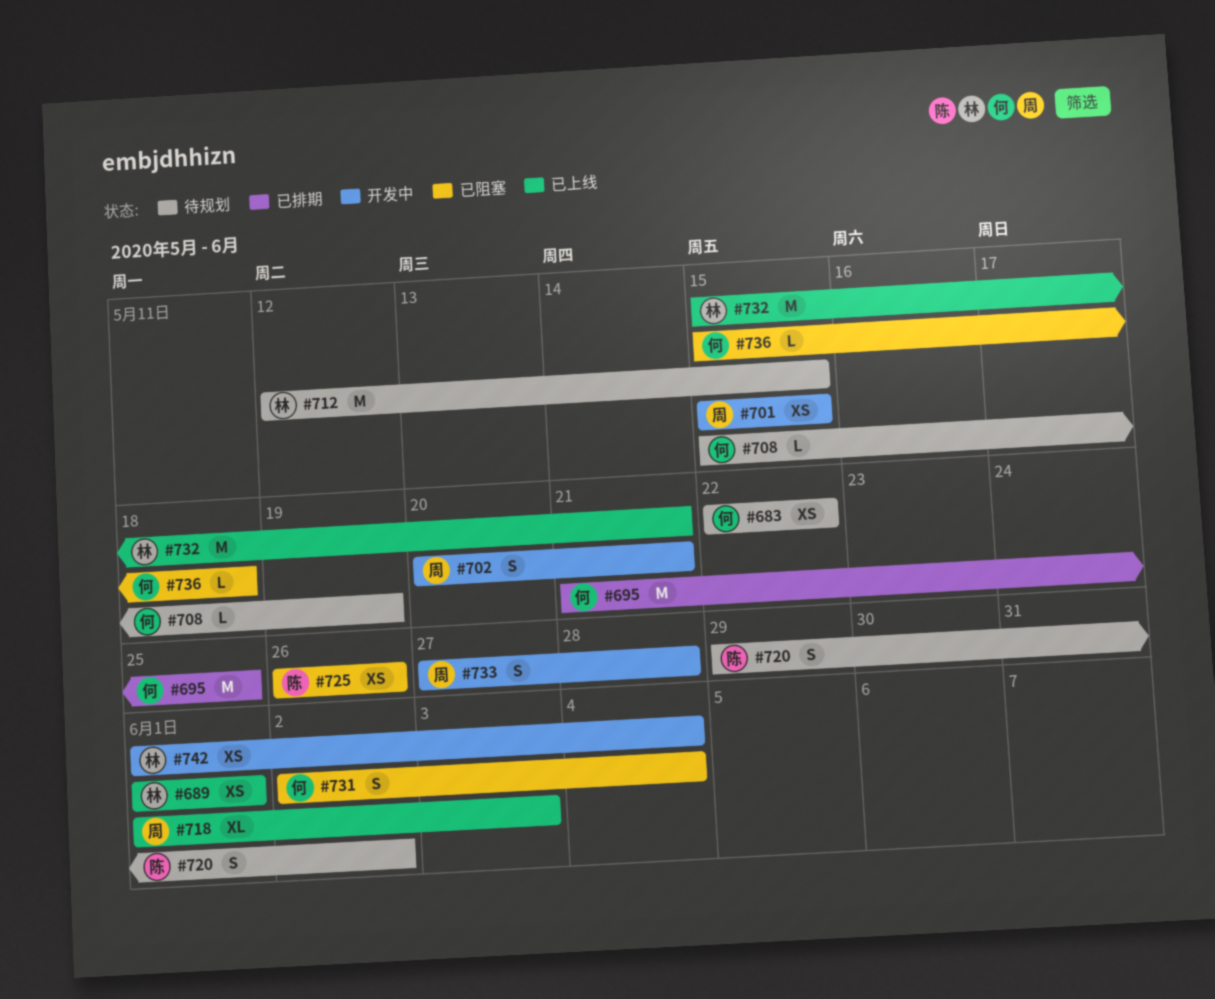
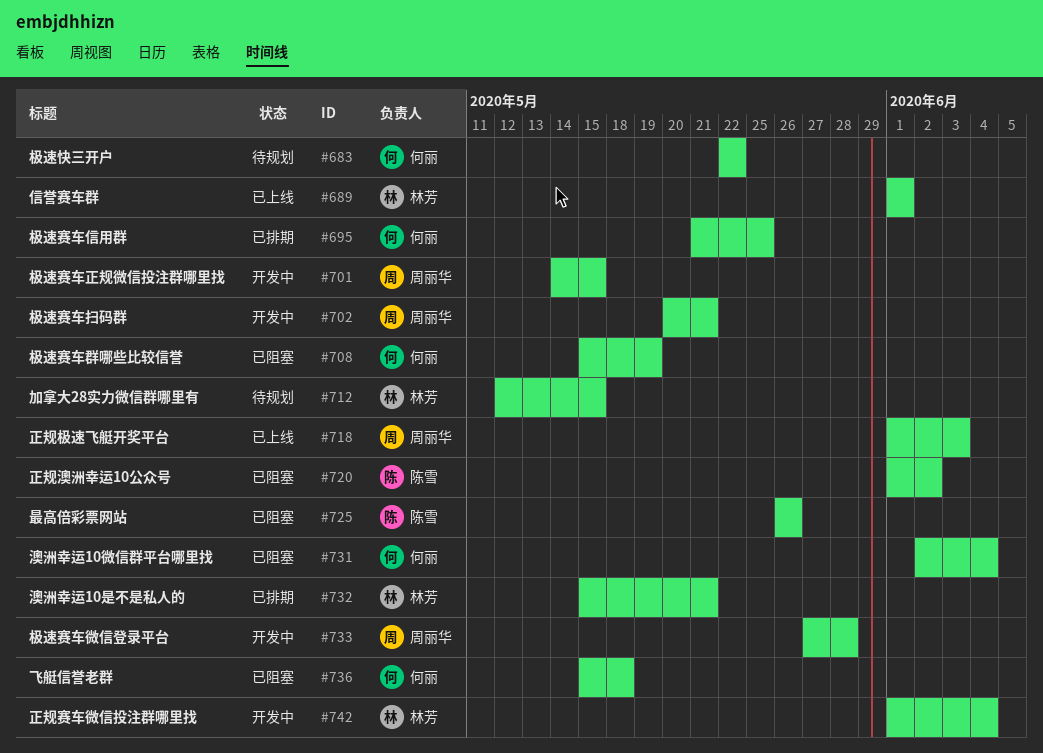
#701, start: May 15 -> May 14
#708, status: 待规划 -> 已阻塞
#720, status: 待规划 -> 已阻塞
#720, start: May 29 -> Jun 1
#732, status: 已上线 -> 已排期

